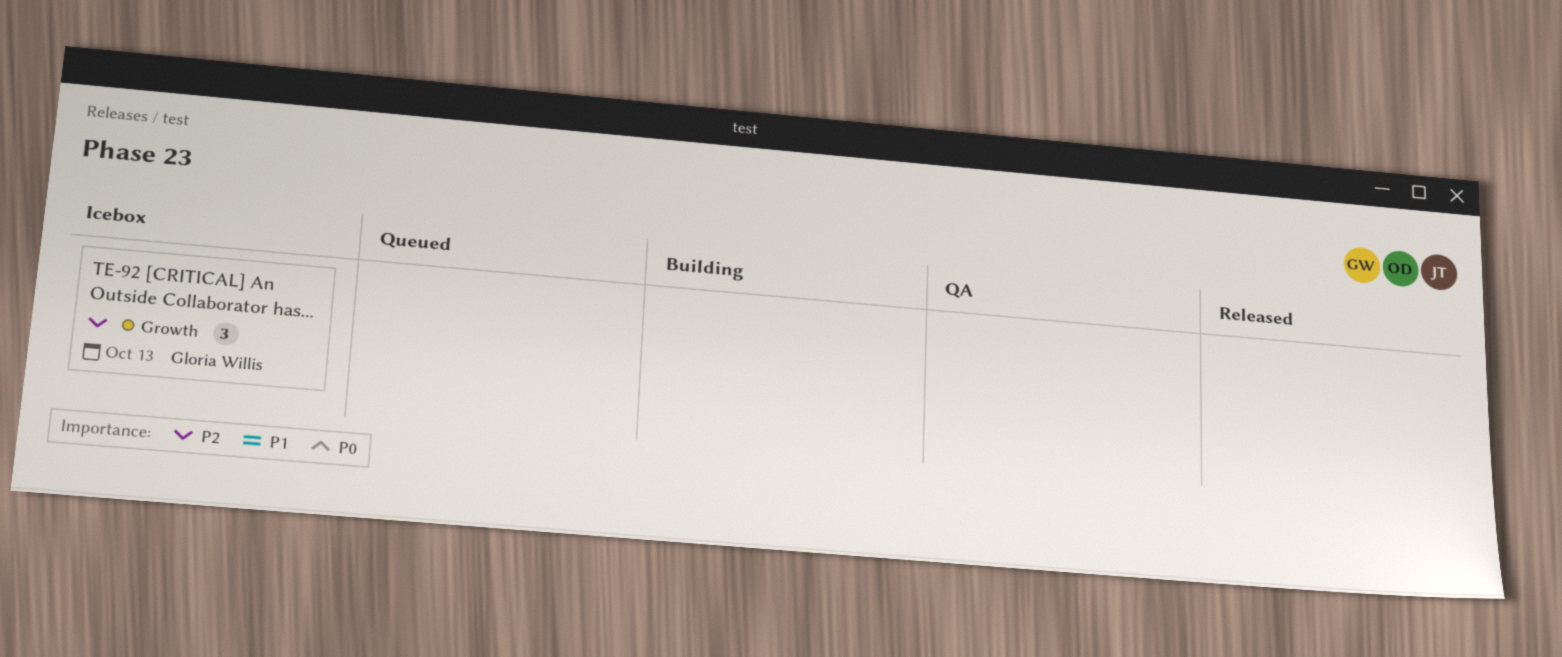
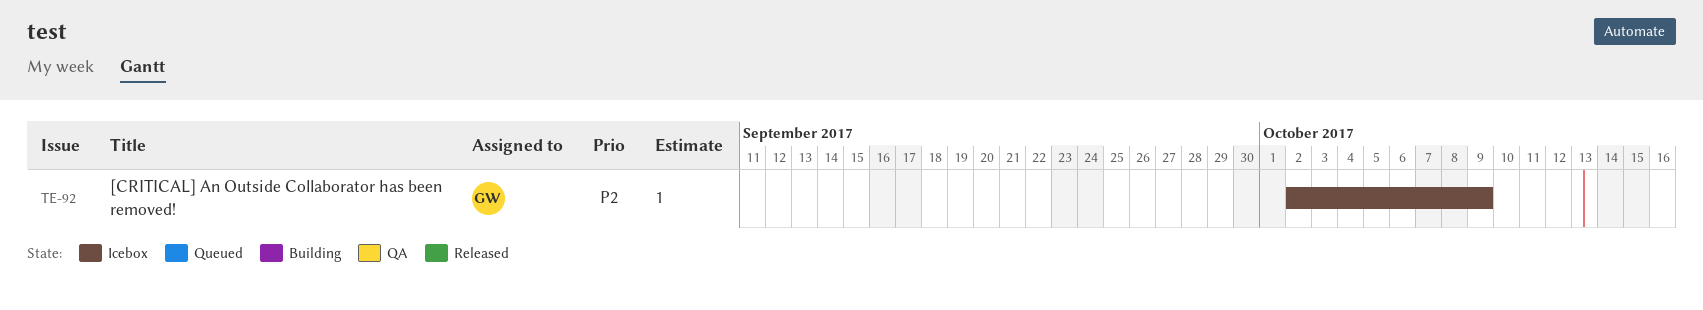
TE-92, estimate: 3 -> 1
TE-92, due: Oct 13 -> Oct 9

